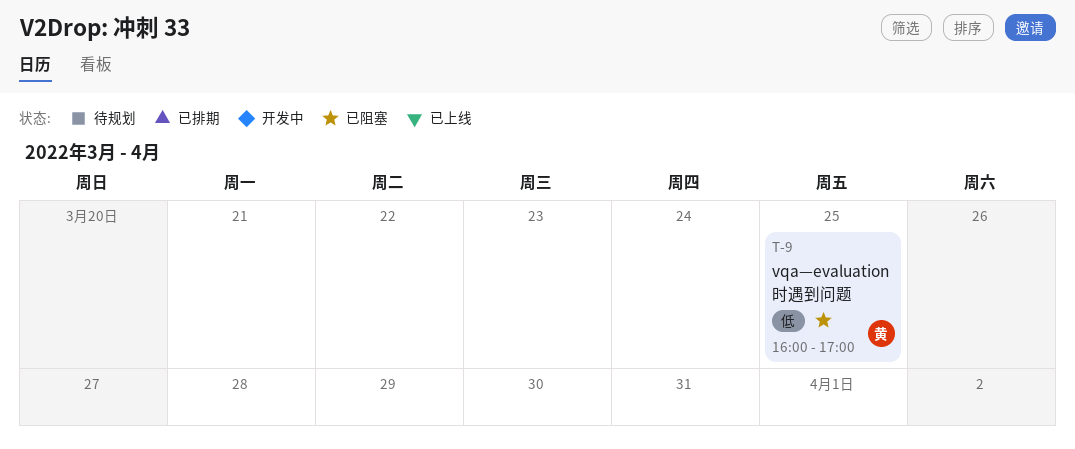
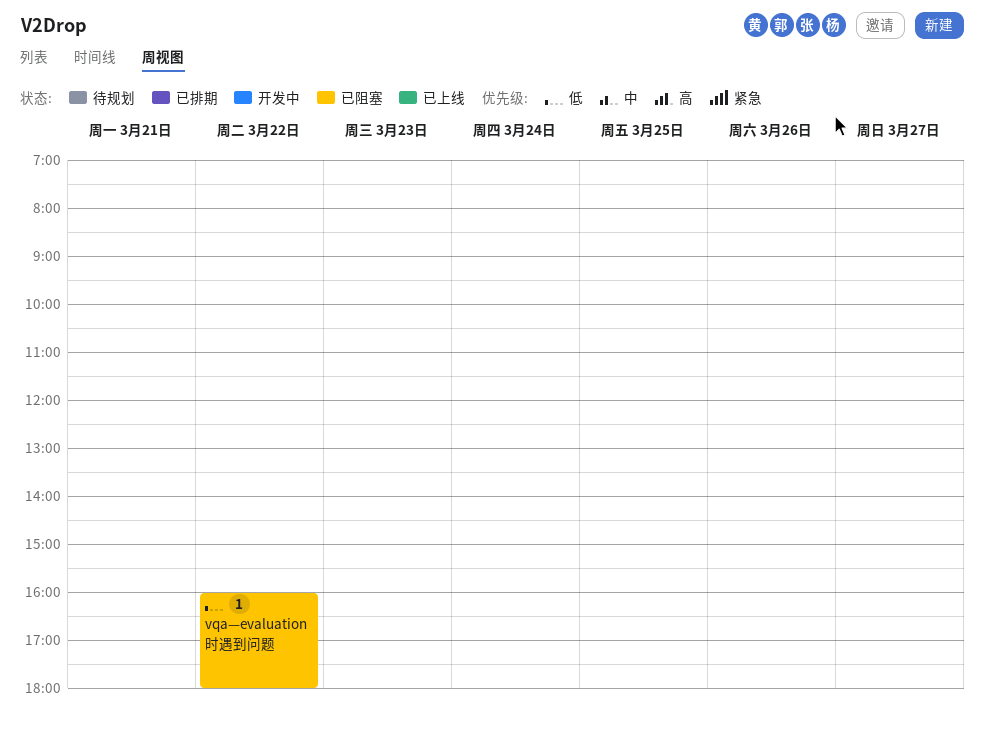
vqa—evaluation时遇到问题, day: Mar 25 -> Mar 22
vqa—evaluation时遇到问题, ends: 17:00 -> 18:00

